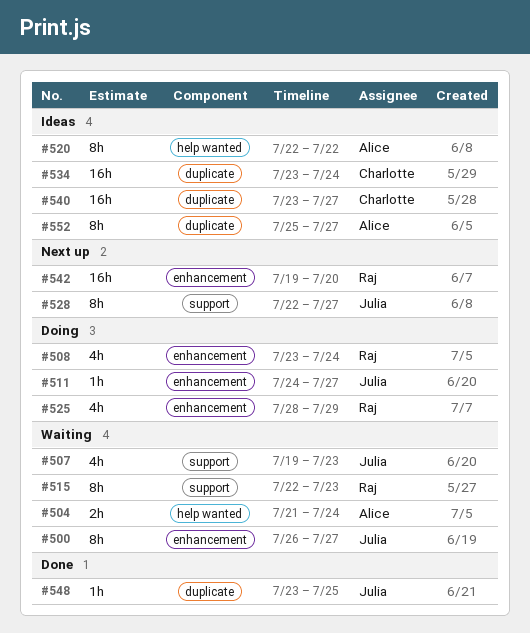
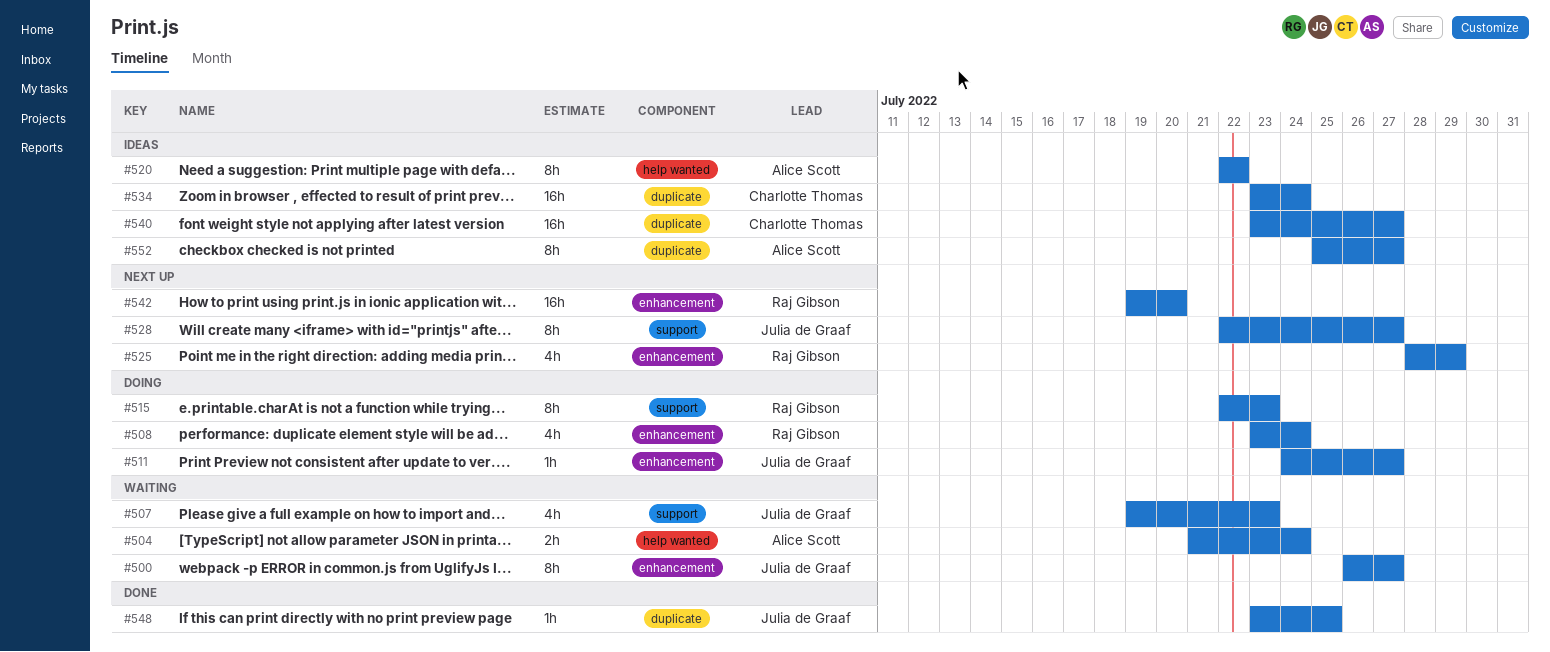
#515, status: Waiting -> Doing
#525, status: Doing -> Next up

